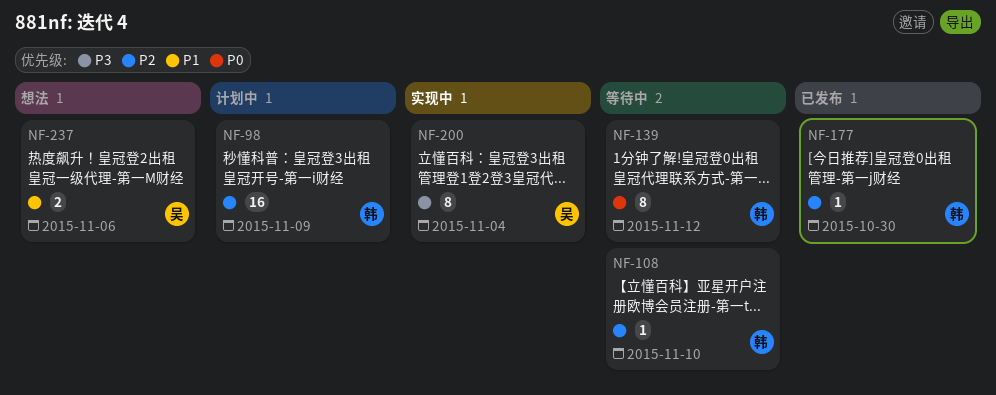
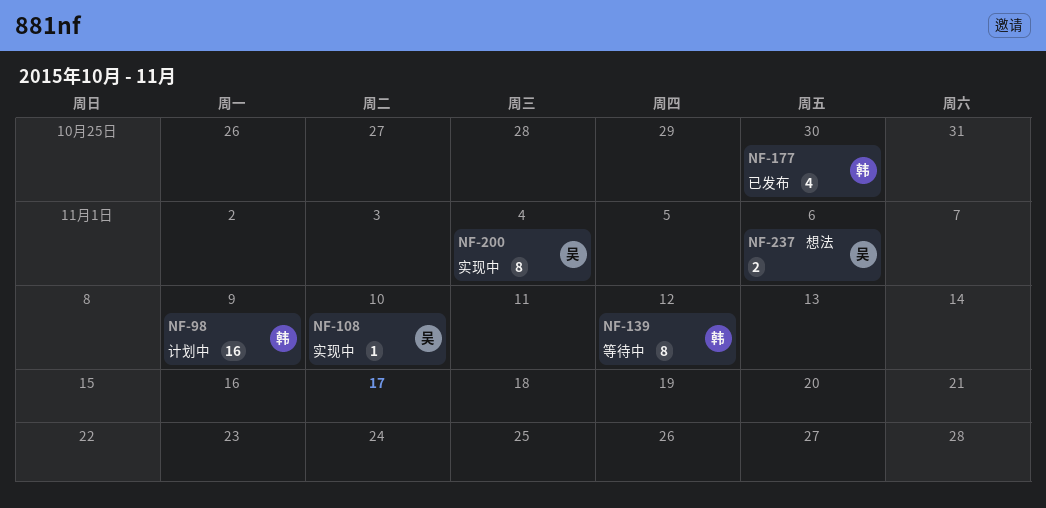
NF-108, status: 等待中 -> 实现中
NF-108, owner: 韩 -> 吴
NF-177, estimate: 1 -> 4

